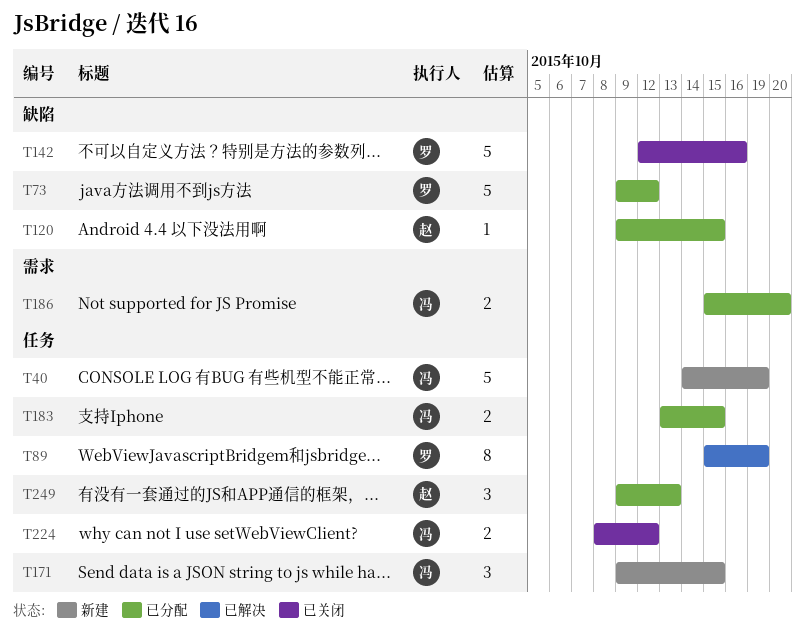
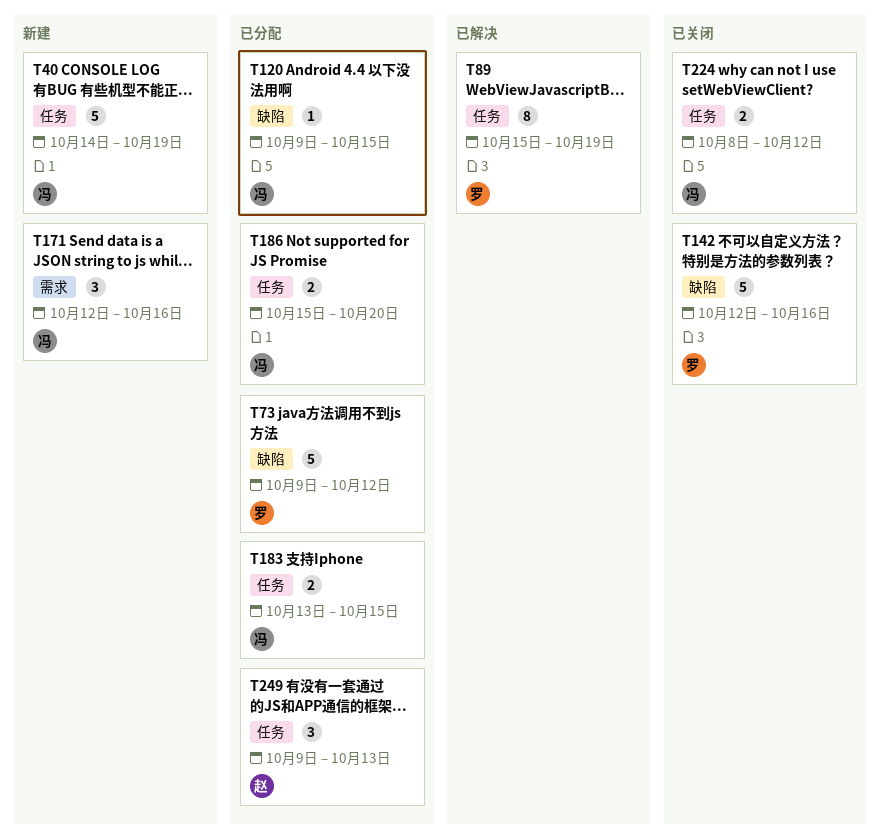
T120, owner: 赵 -> 冯
T171, label: 任务 -> 需求
T171, start: Oct 9 -> Oct 12
T171, due: Oct 15 -> Oct 16
T186, label: 需求 -> 任务

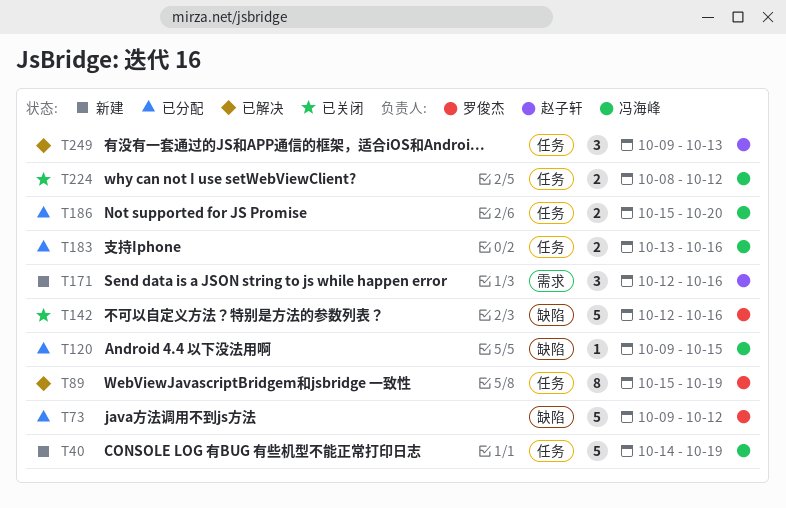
T171, owner: 冯海峰 -> 赵子轩
T183, due: Oct 15 -> Oct 16
T249, status: 已分配 -> 已解决

